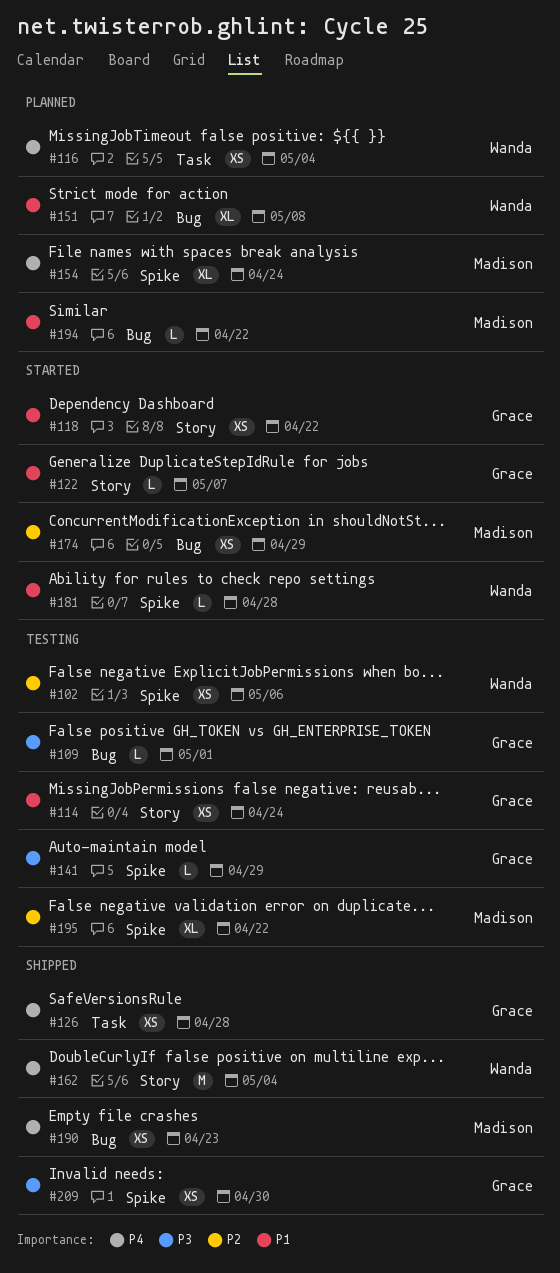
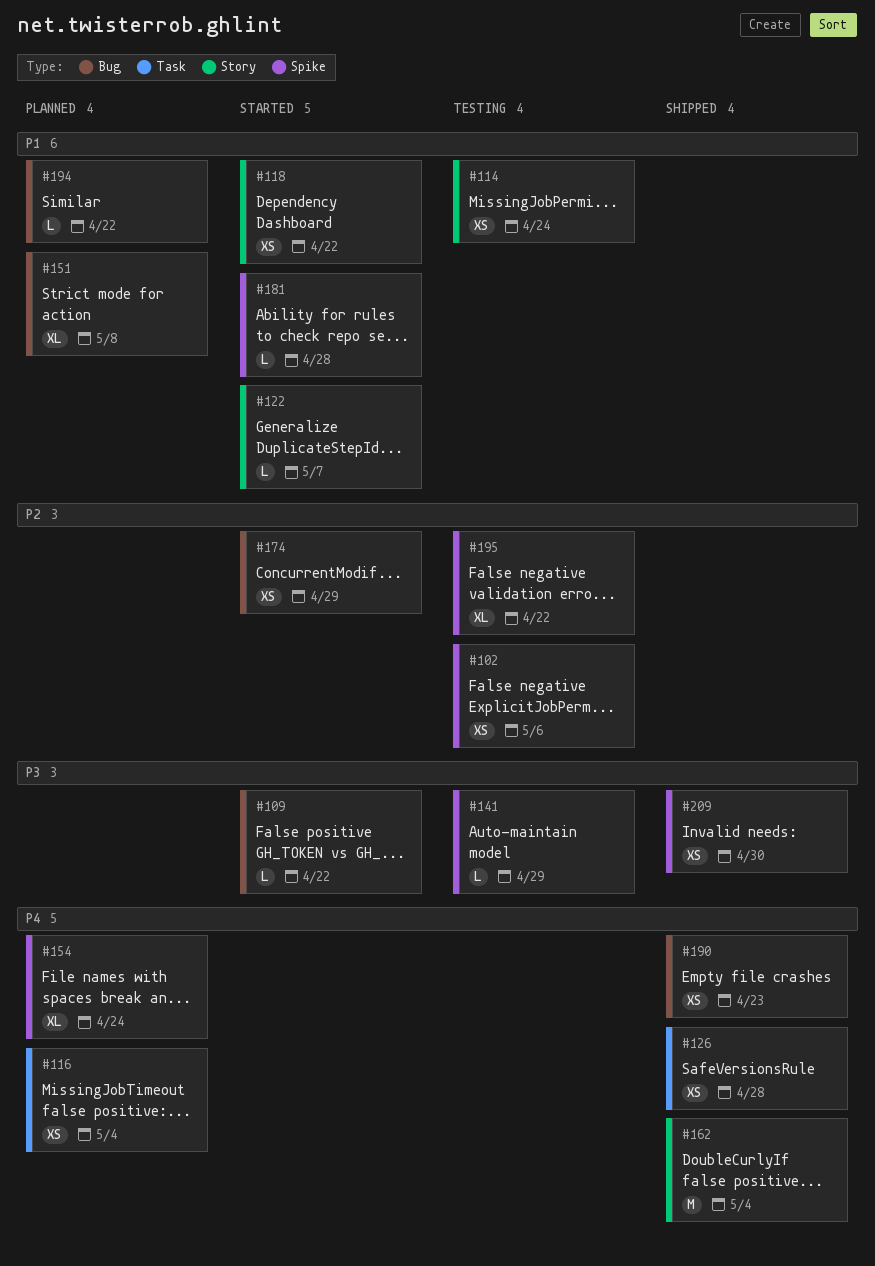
#109, status: Testing -> Started
#109, due: May 1 -> Apr 22

